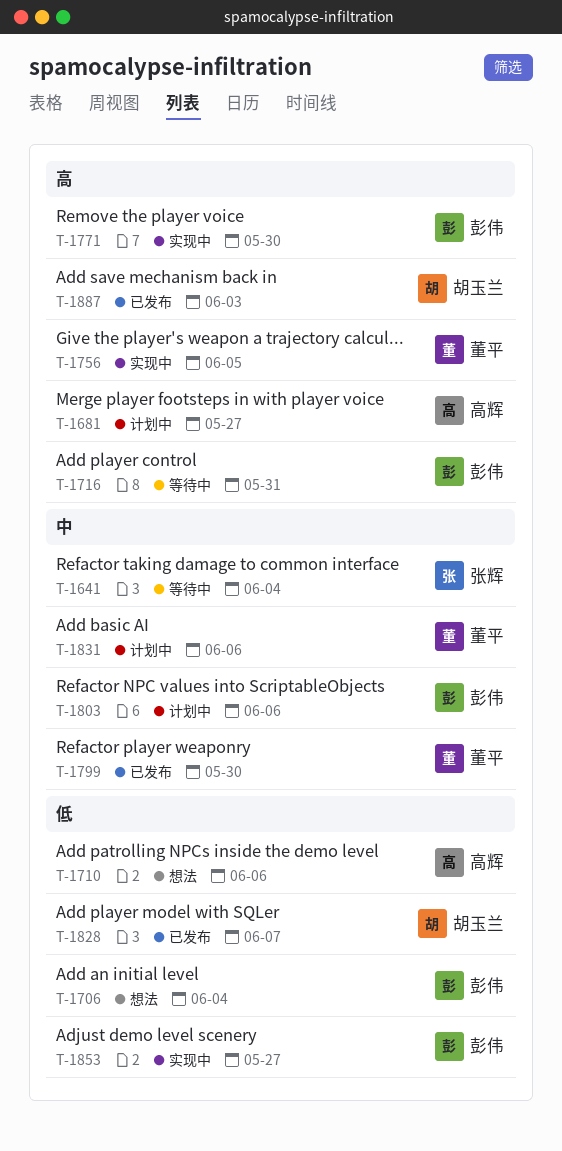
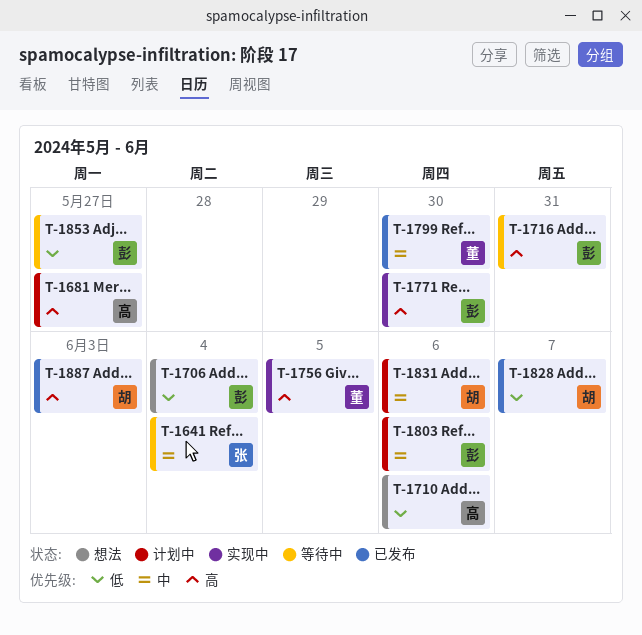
T-1831, owner: 董平 -> 胡玉兰
T-1853, status: 实现中 -> 等待中

